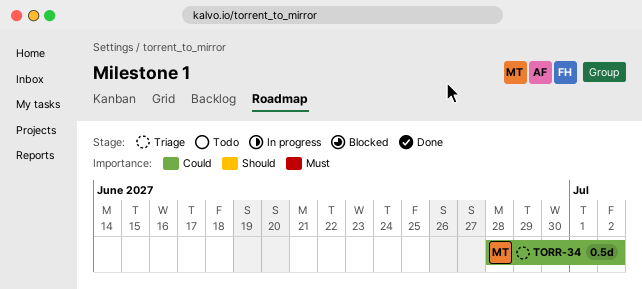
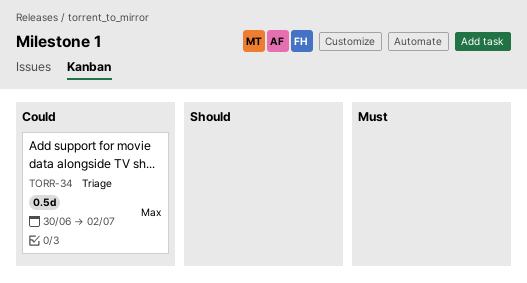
TORR-34, start: Jun 28 -> Jun 30

